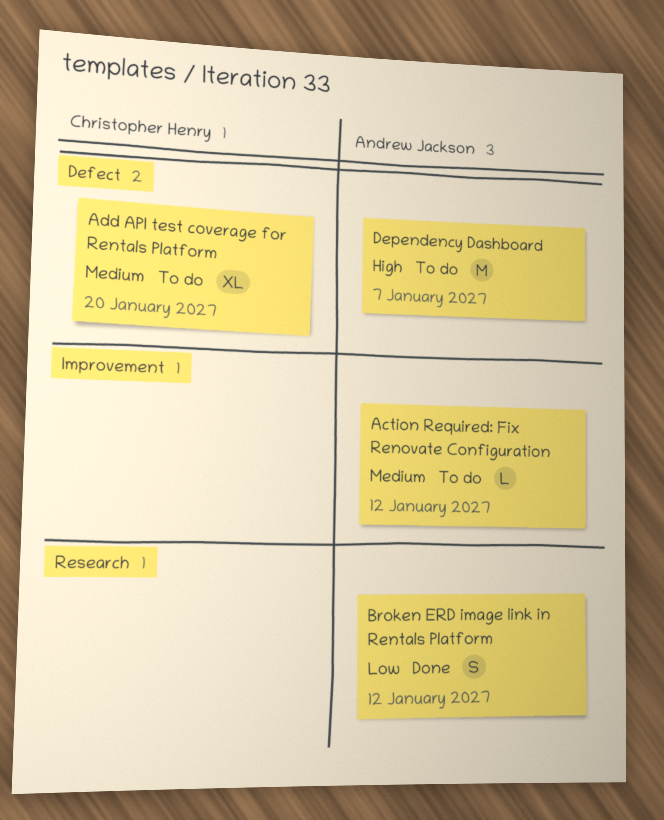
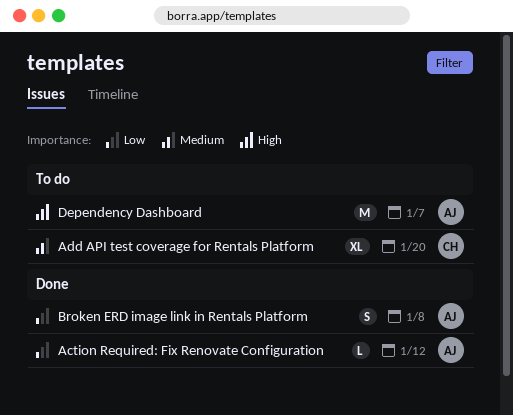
Action Required: Fix Renovate Configuration, status: To do -> Done
Action Required: Fix Renovate Configuration, priority: Medium -> Low
Broken ERD image link in Rentals Platform, due: Jan 12 -> Jan 8

